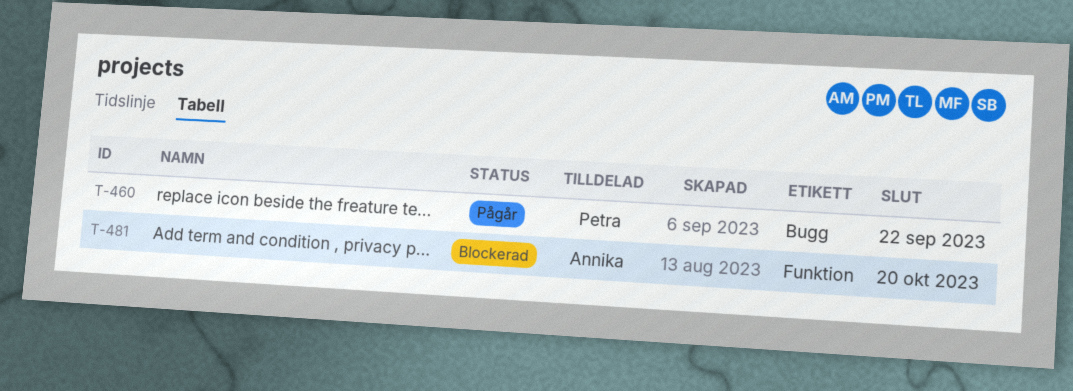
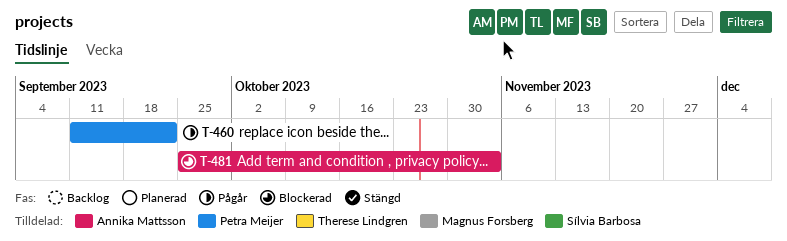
T-481, due: Oct 20 -> Nov 3

